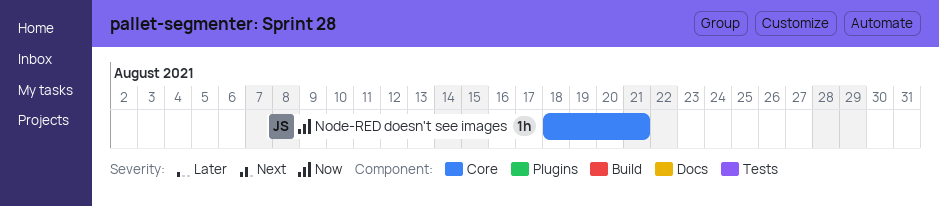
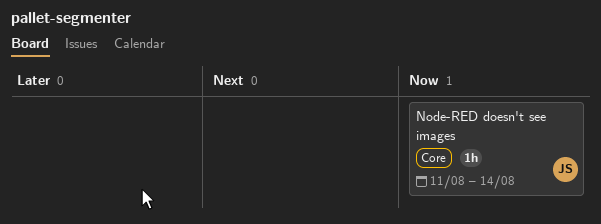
Node-RED doesn't see images, start: Aug 18 -> Aug 11
Node-RED doesn't see images, due: Aug 21 -> Aug 14

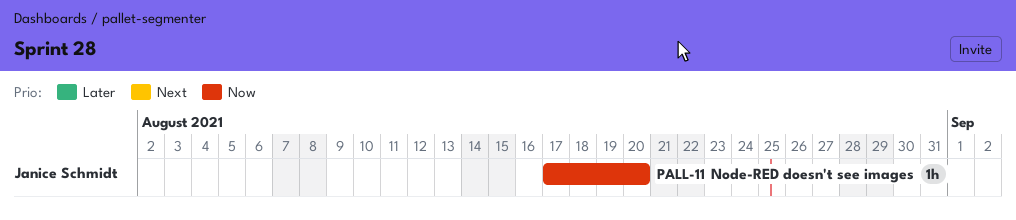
Node-RED doesn't see images, start: Aug 11 -> Aug 17
Node-RED doesn't see images, due: Aug 14 -> Aug 20

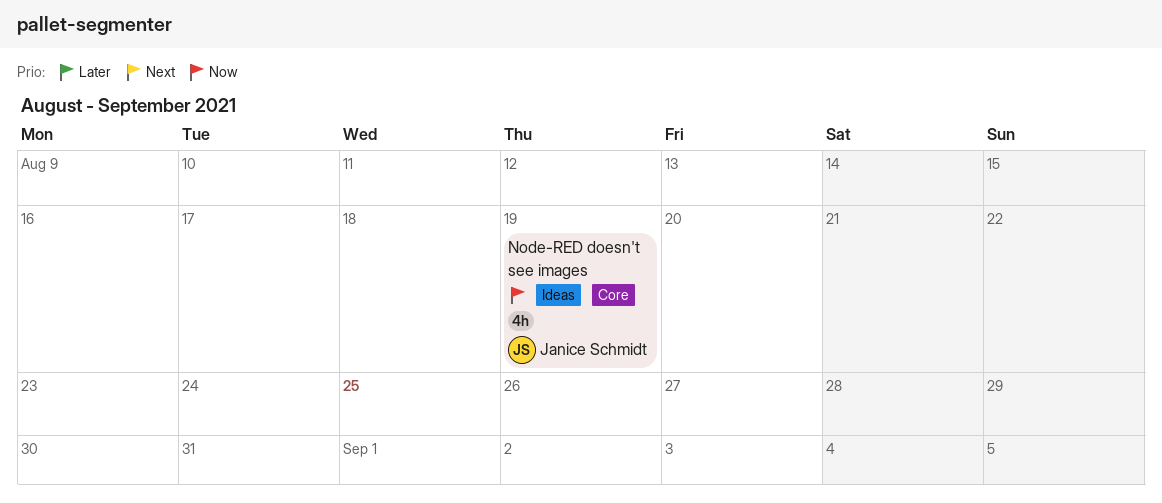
Node-RED doesn't see images, estimate: 1h -> 4h
Node-RED doesn't see images, due: Aug 20 -> Aug 19

